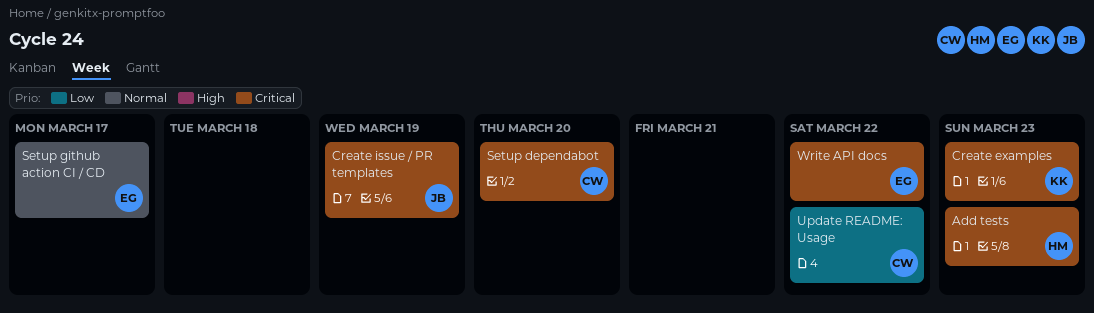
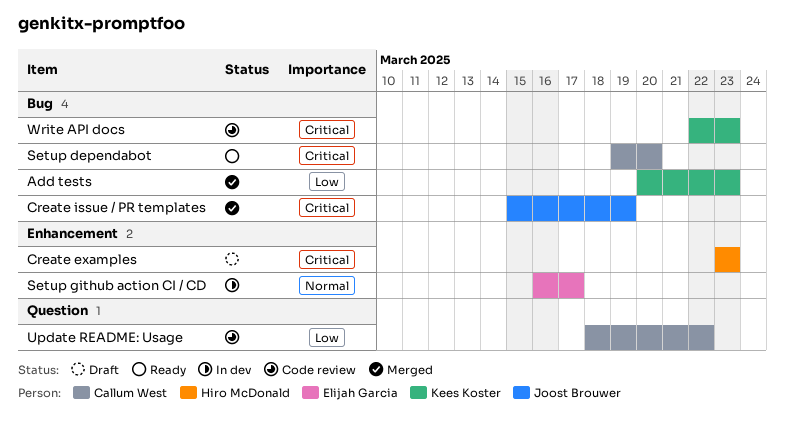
Add tests, owner: Hiro McDonald -> Kees Koster
Add tests, priority: Critical -> Low
Create examples, owner: Kees Koster -> Hiro McDonald
Write API docs, owner: Elijah Garcia -> Kees Koster
Write API docs, due: Mar 22 -> Mar 23

